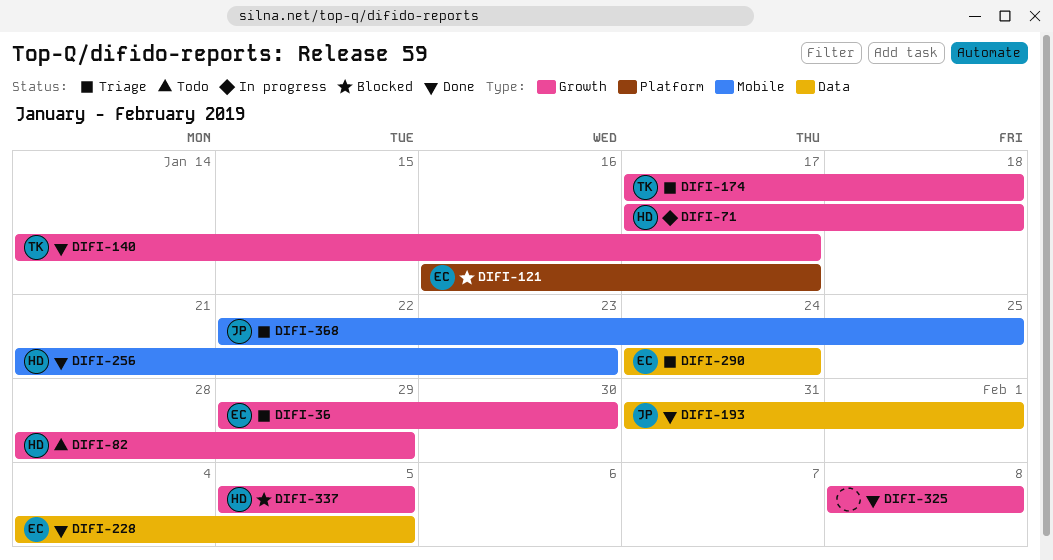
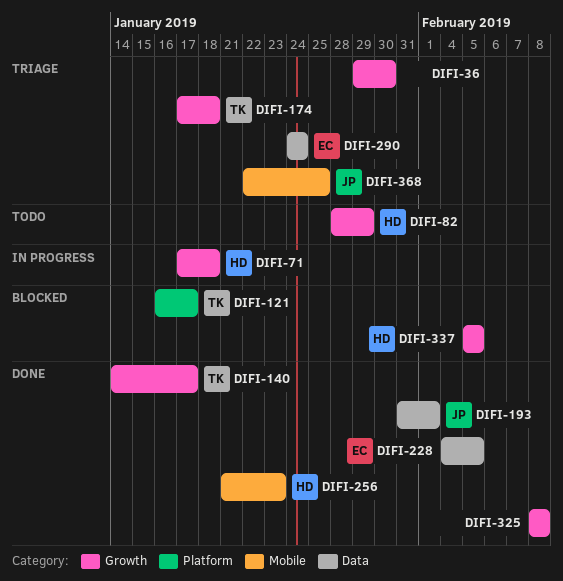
DIFI-36, owner: EC -> none
DIFI-121, owner: EC -> TK

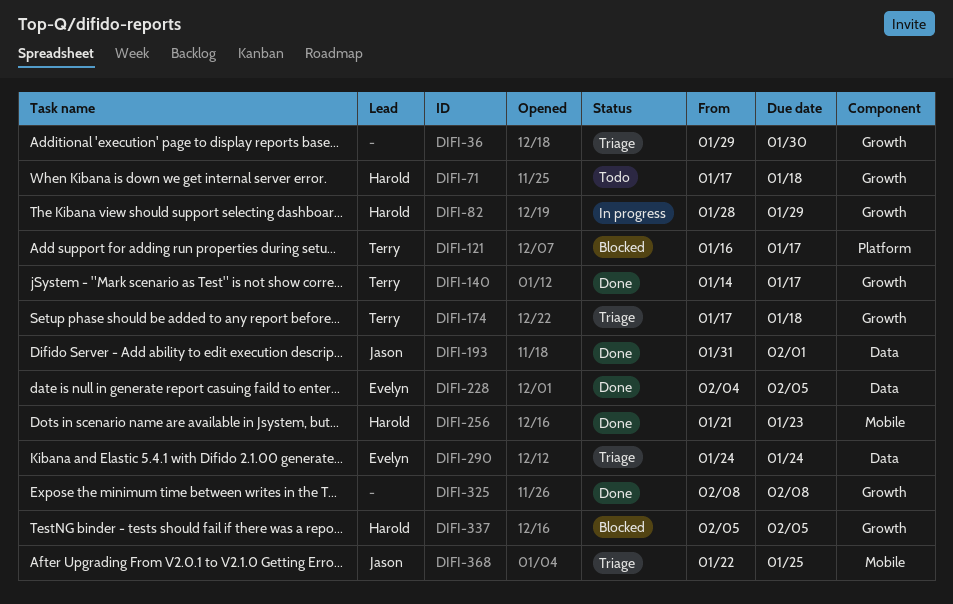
DIFI-71, status: In progress -> Todo
DIFI-82, status: Todo -> In progress

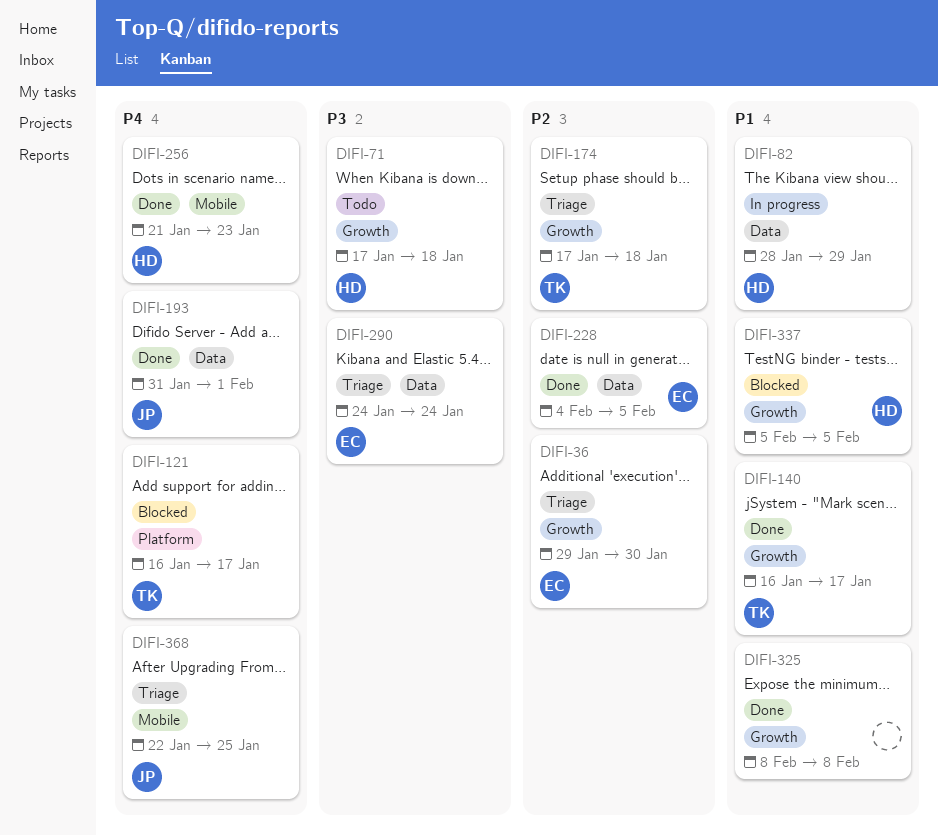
DIFI-36, owner: none -> Evelyn
DIFI-82, label: Growth -> Data
DIFI-140, start: Jan 14 -> Jan 16

